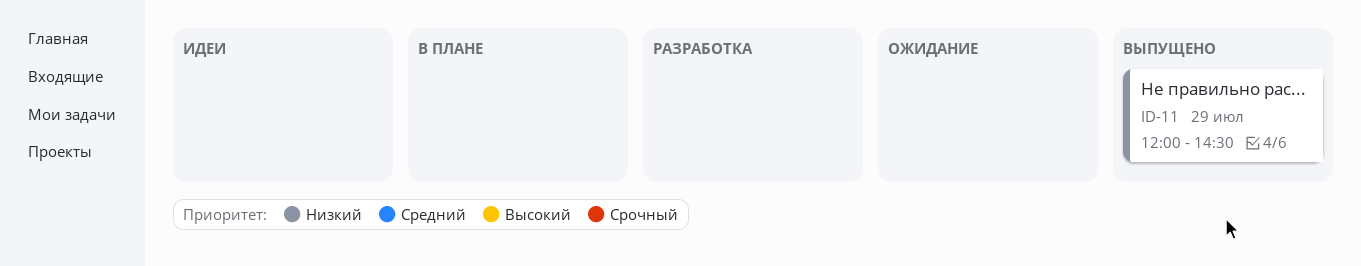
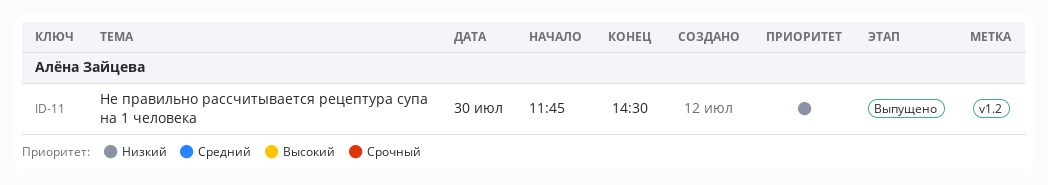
ID-11, day: Jul 29 -> Jul 30
ID-11, begins: 12:00 -> 11:45

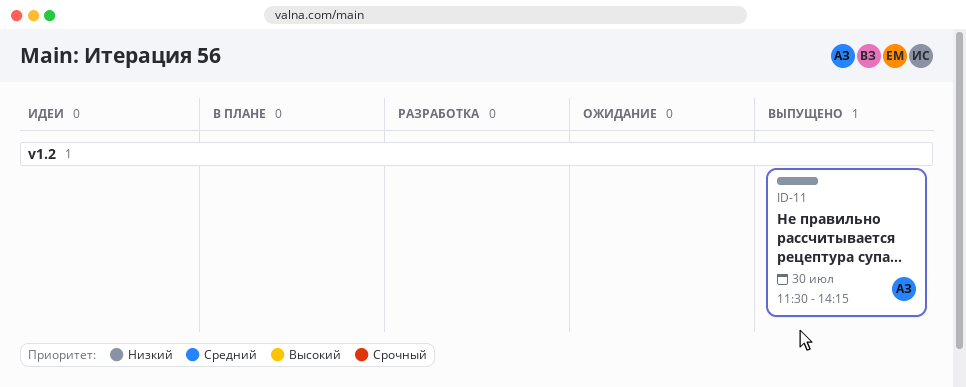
ID-11, begins: 11:45 -> 11:30
ID-11, ends: 14:30 -> 14:15

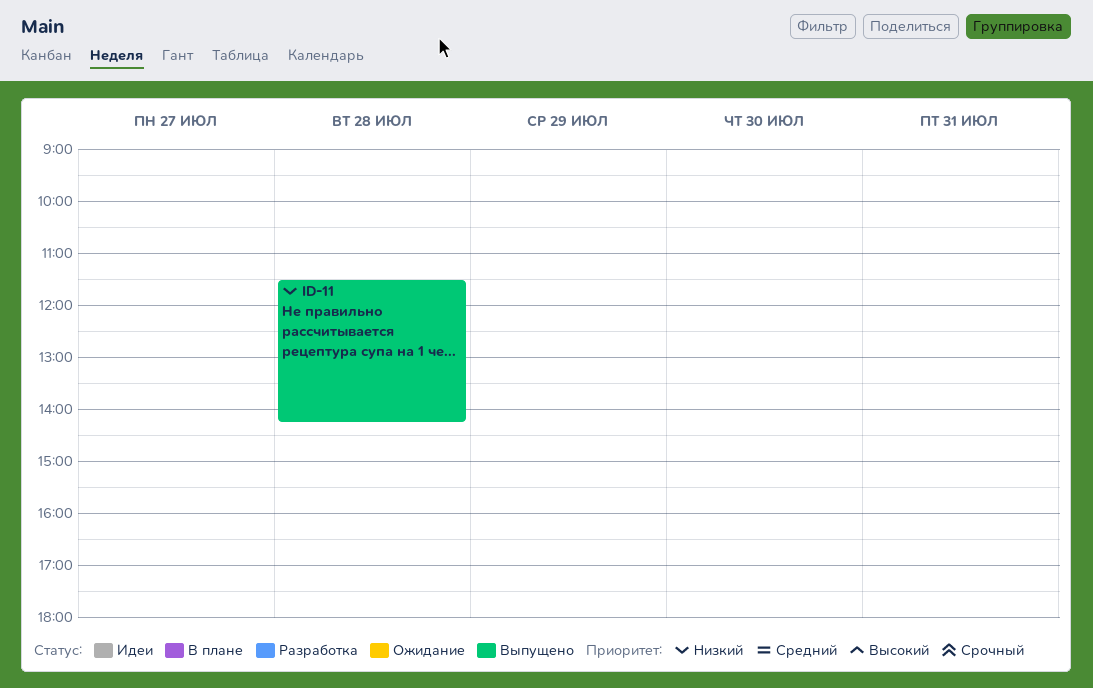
ID-11, day: Jul 30 -> Jul 28

